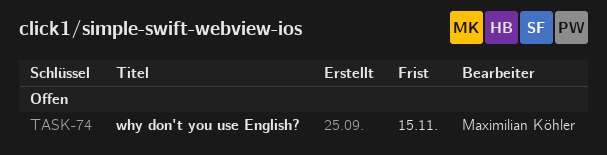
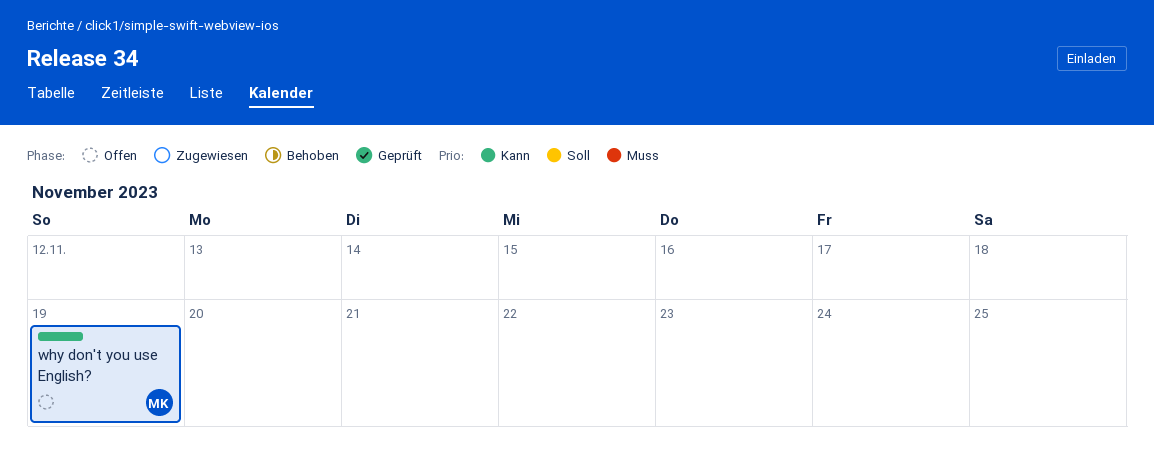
why don't you use English?, due: Nov 15 -> Nov 19

